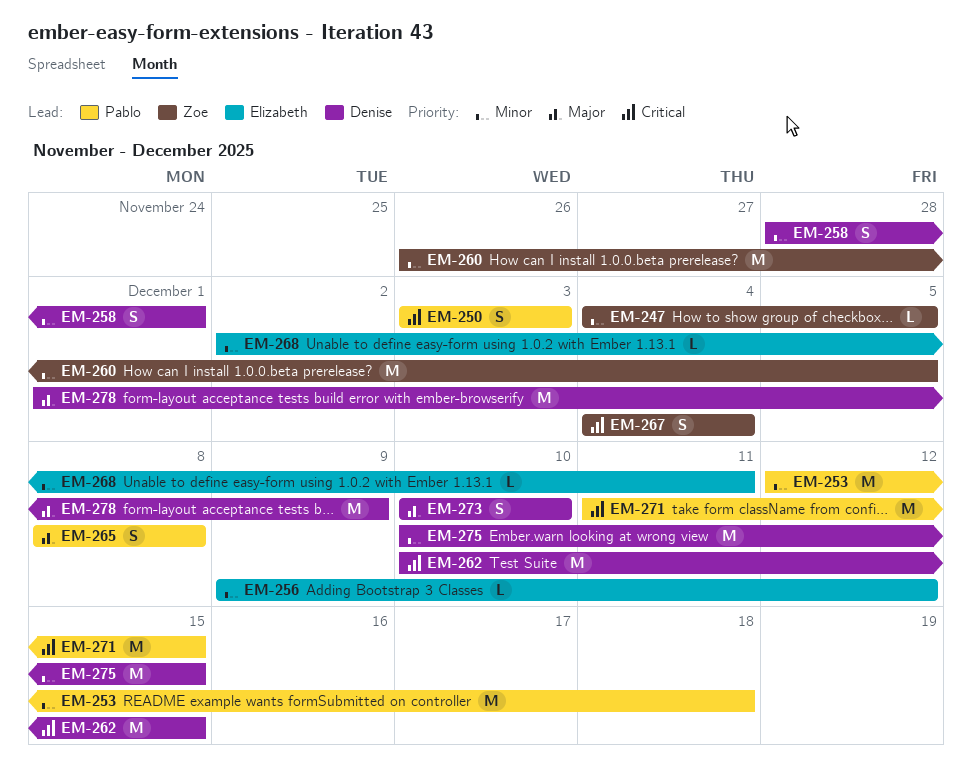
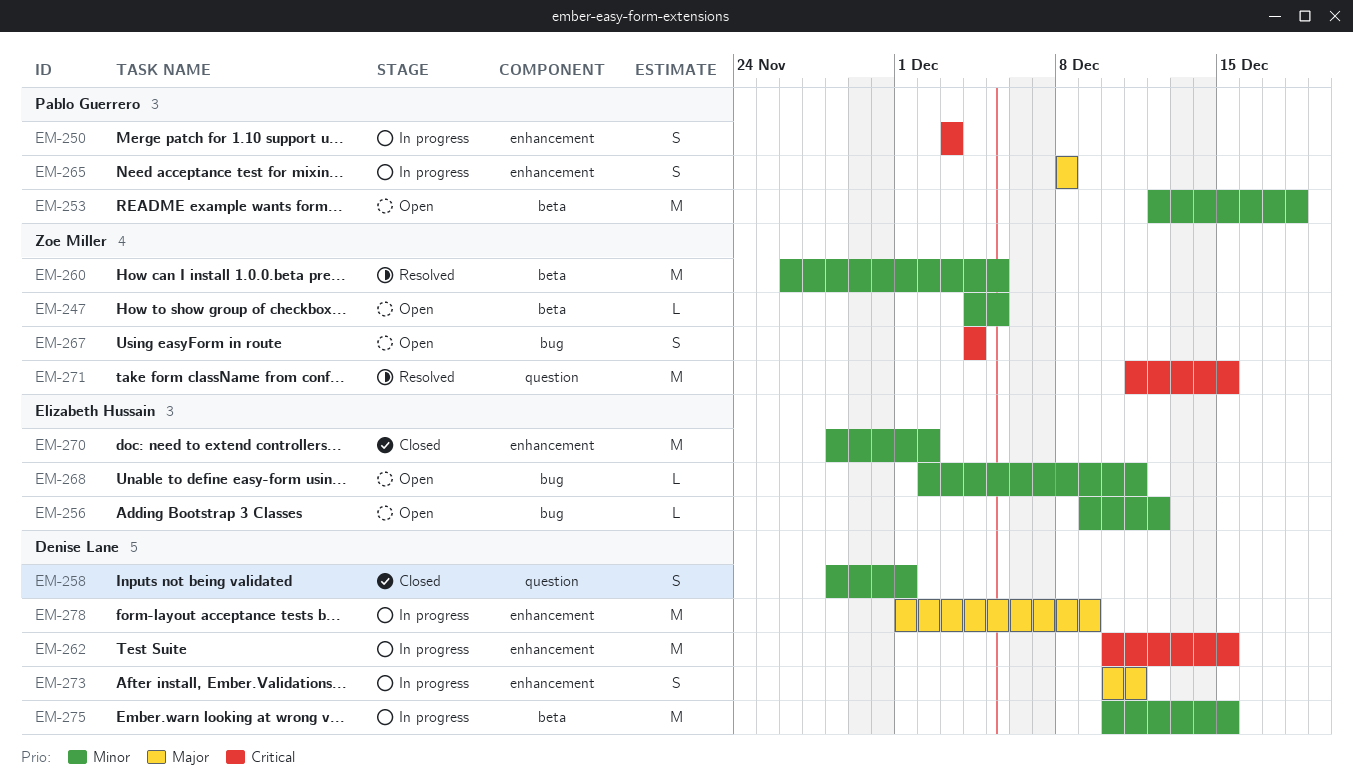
EM-270: none -> present
EM-271, owner: Pablo Guerrero -> Zoe Miller
EM-273, due: Dec 10 -> Dec 11

